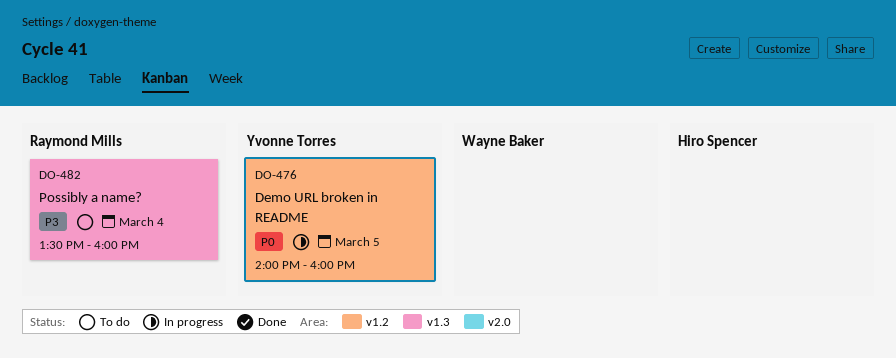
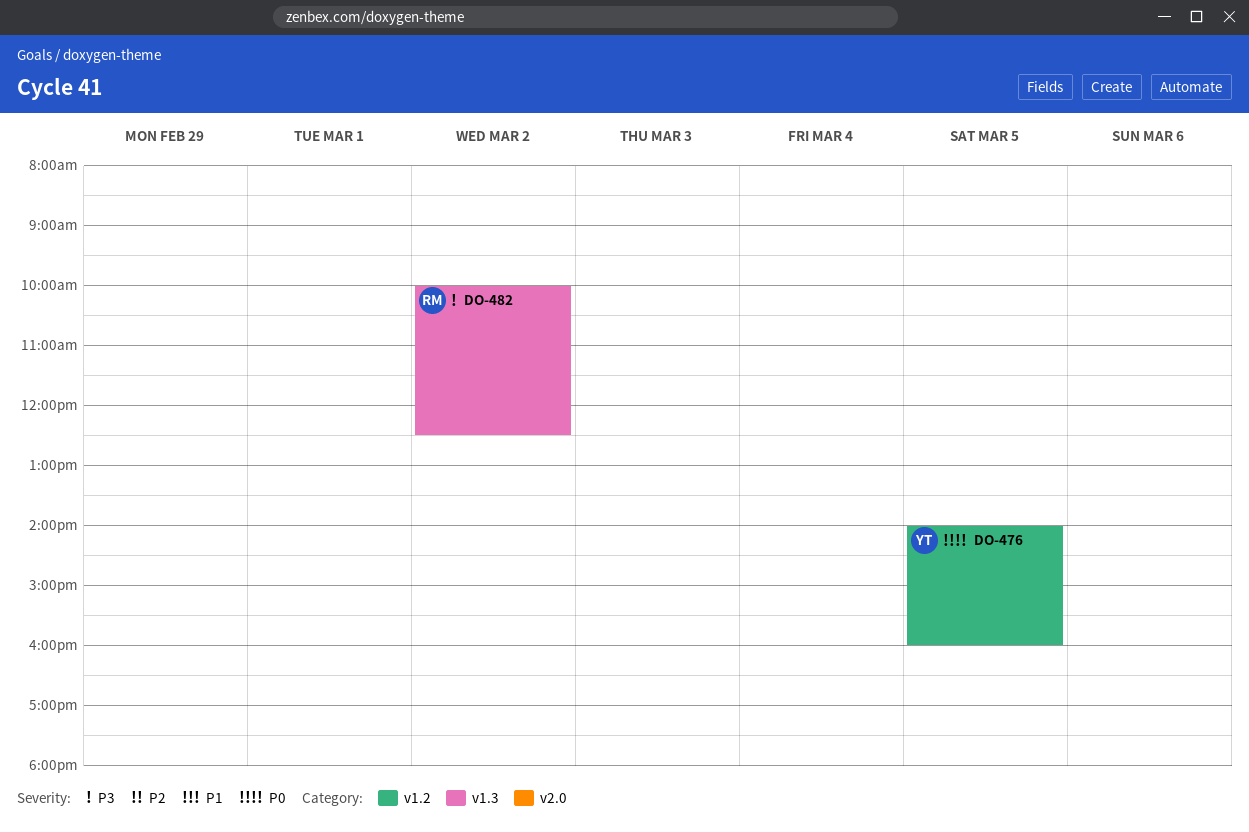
DO-482, day: Mar 4 -> Mar 2
DO-482, begins: 13:30 -> 10:00
DO-482, ends: 16:00 -> 12:30

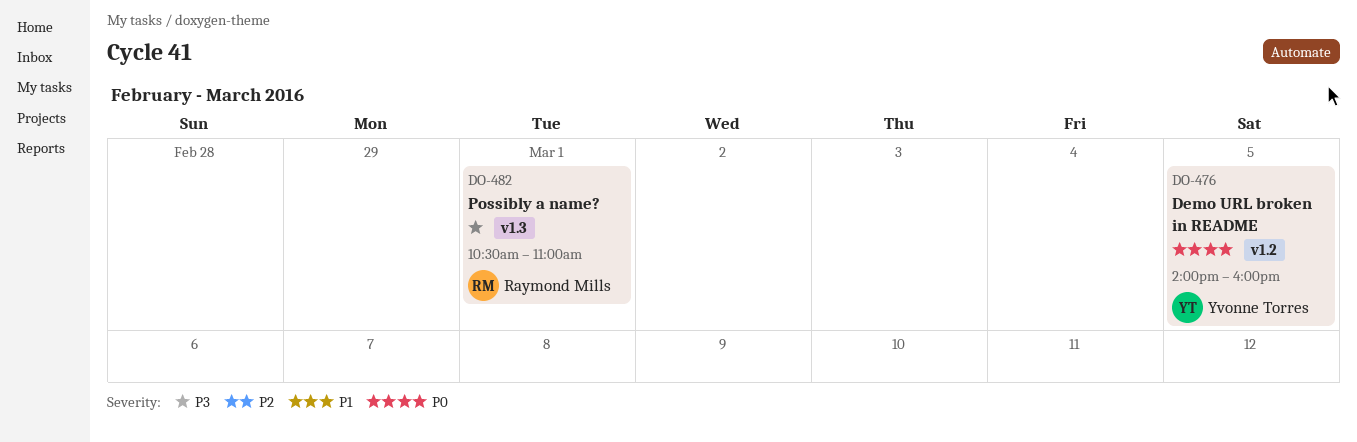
DO-482, day: Mar 2 -> Mar 1
DO-482, begins: 10:00 -> 10:30
DO-482, ends: 12:30 -> 11:00

